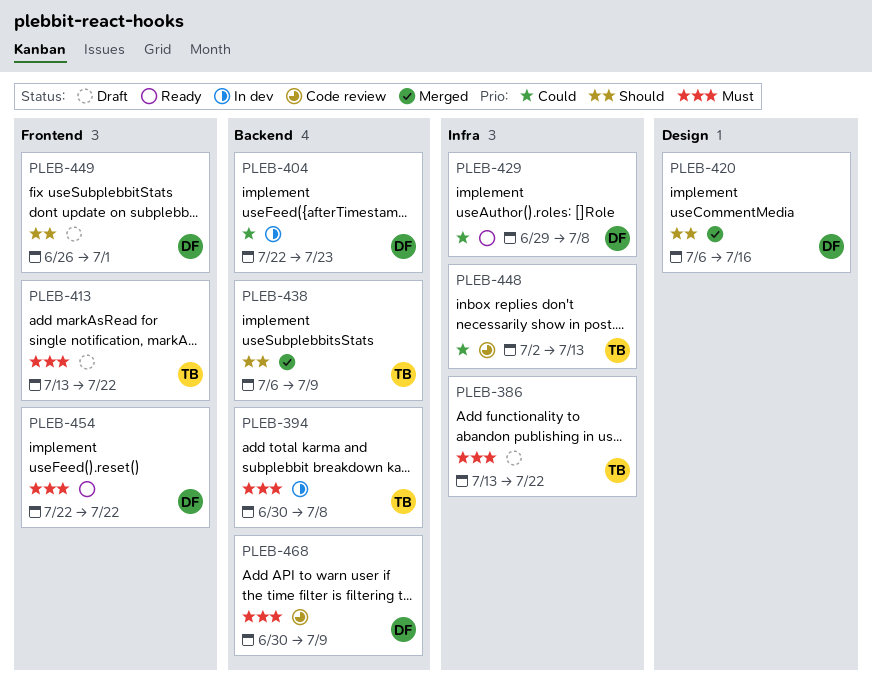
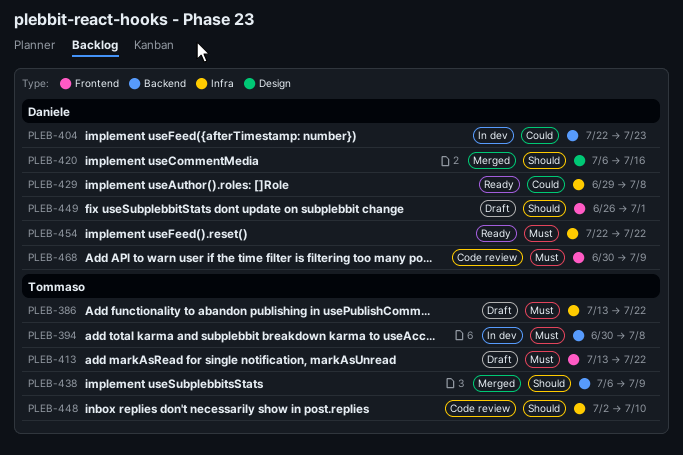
PLEB-448, priority: Could -> Should
PLEB-448, due: Jul 13 -> Jul 10
PLEB-454, label: Frontend -> Infra
PLEB-468, label: Backend -> Frontend

